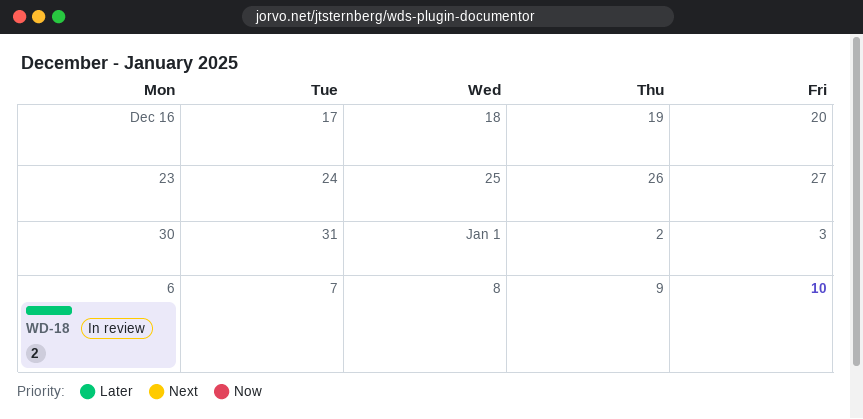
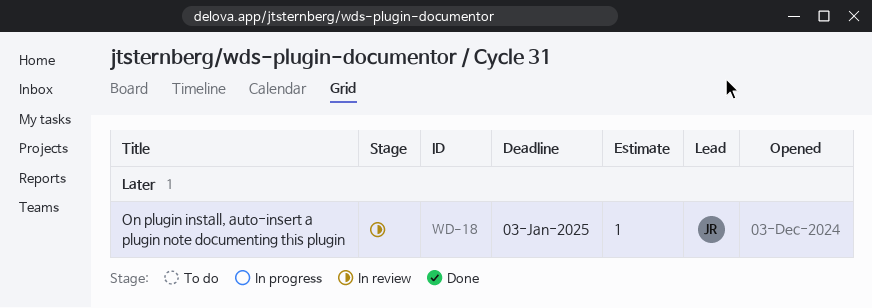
WD-18, estimate: 2 -> 1
WD-18, due: Jan 6 -> Jan 3

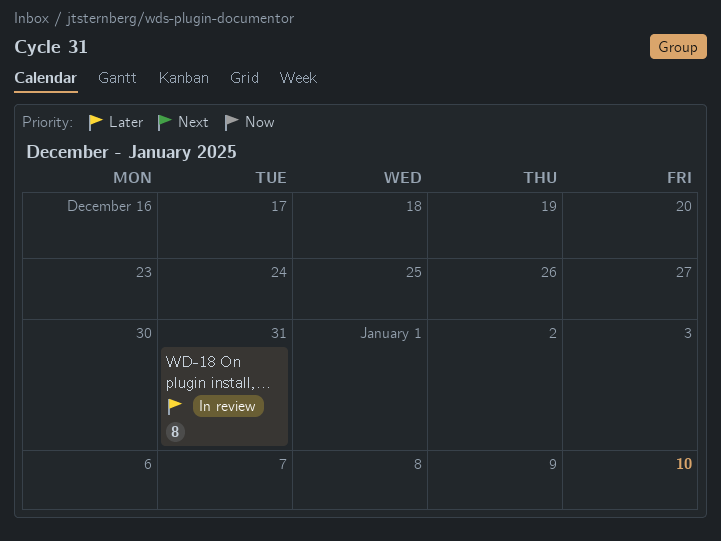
WD-18, estimate: 1 -> 8
WD-18, due: Jan 3 -> Dec 31

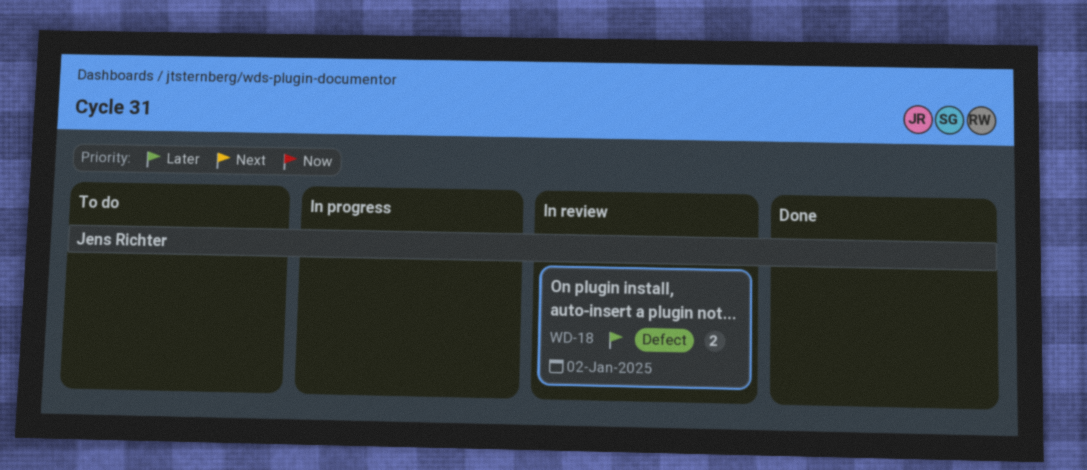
WD-18, estimate: 8 -> 2
WD-18, due: Dec 31 -> Jan 2

